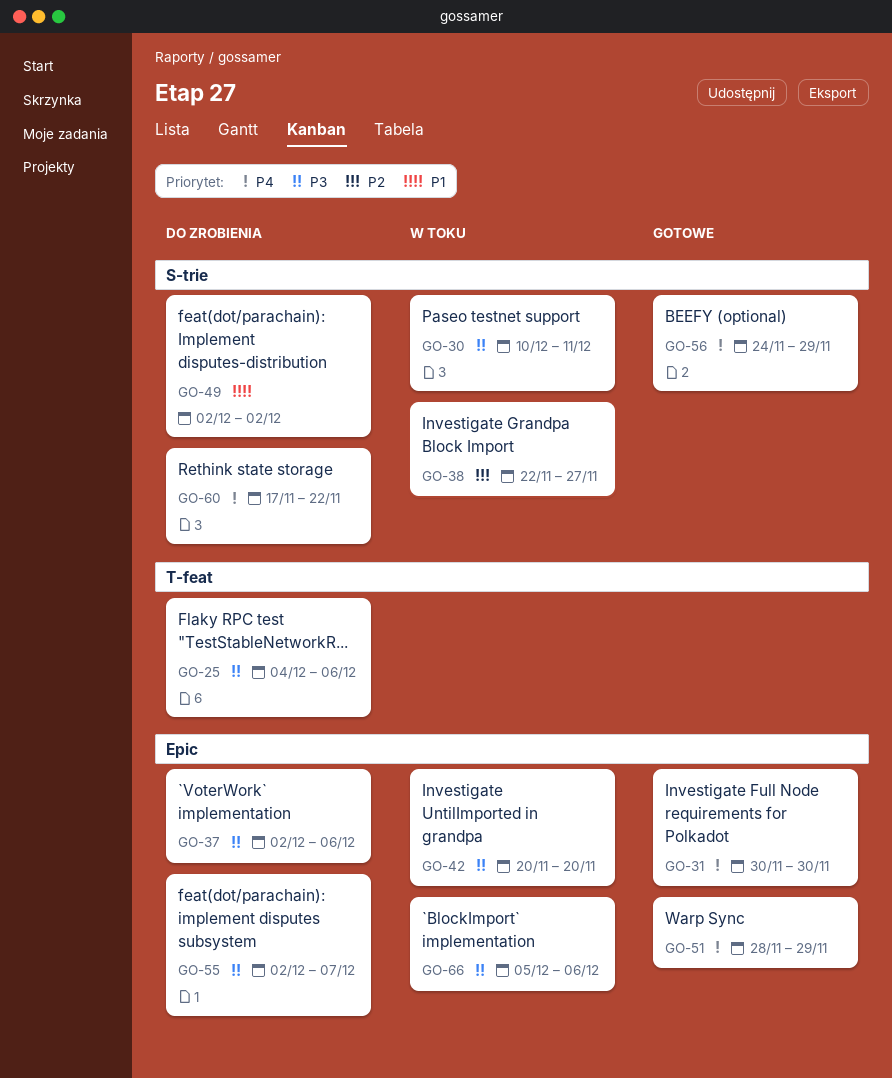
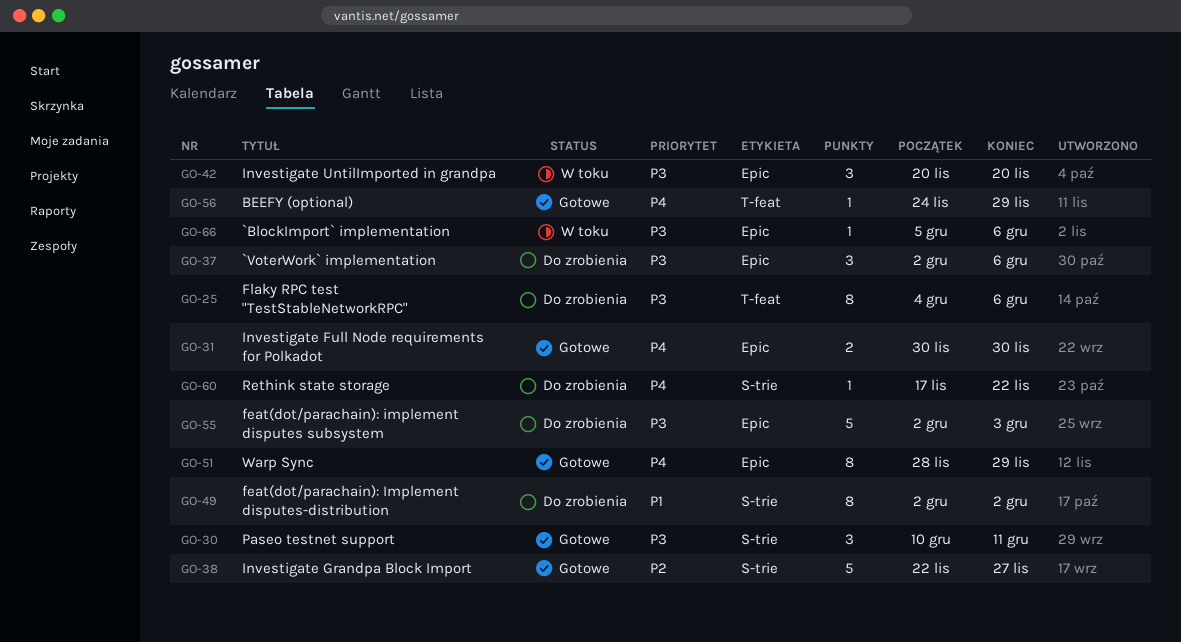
GO-30, status: W toku -> Gotowe
GO-38, status: W toku -> Gotowe
GO-55, due: Dec 7 -> Dec 3
GO-56, label: S-trie -> T-feat

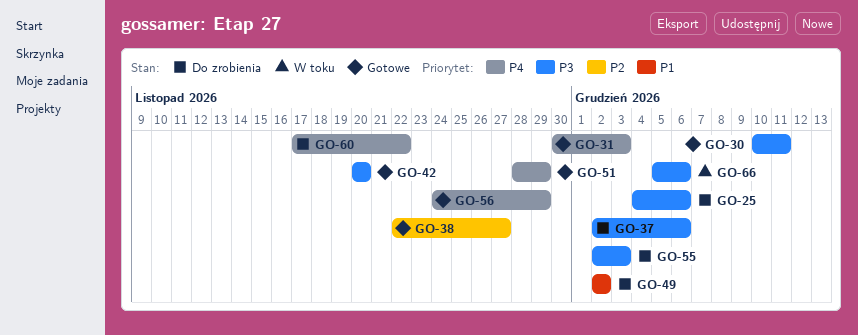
GO-31, due: Nov 30 -> Dec 3
GO-42, status: W toku -> Gotowe

